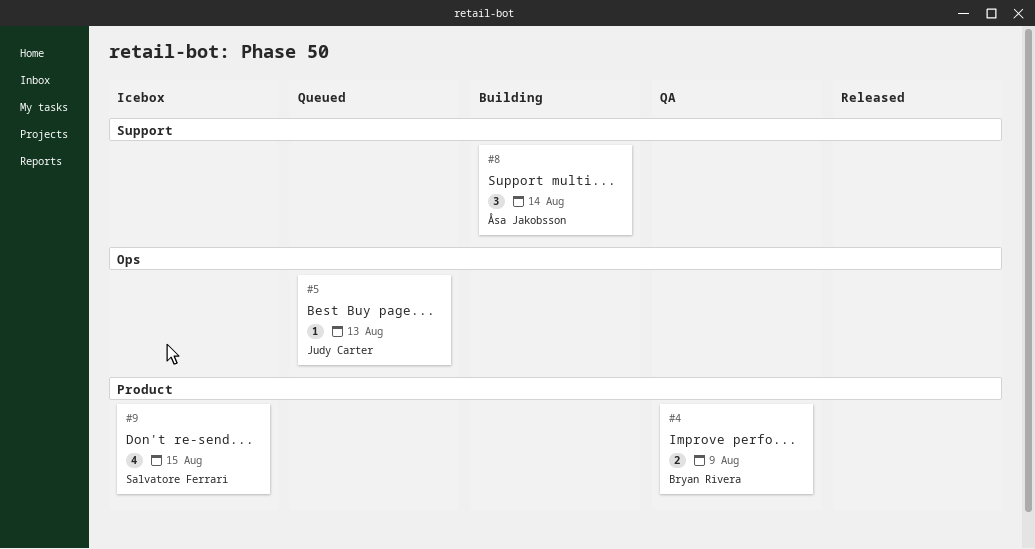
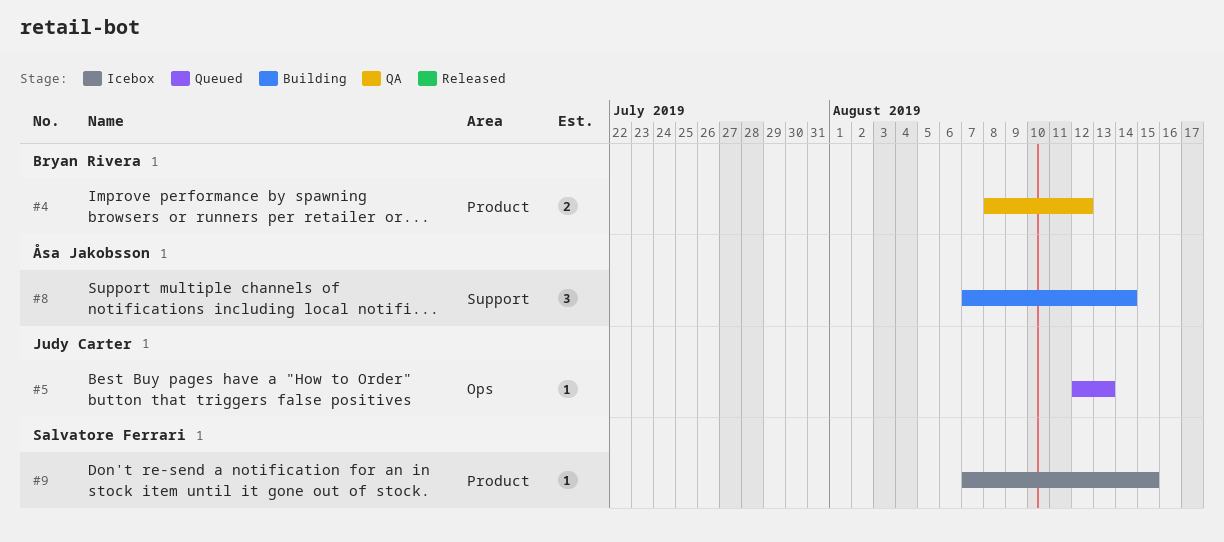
#4, due: Aug 9 -> Aug 12
#9, estimate: 4 -> 1

